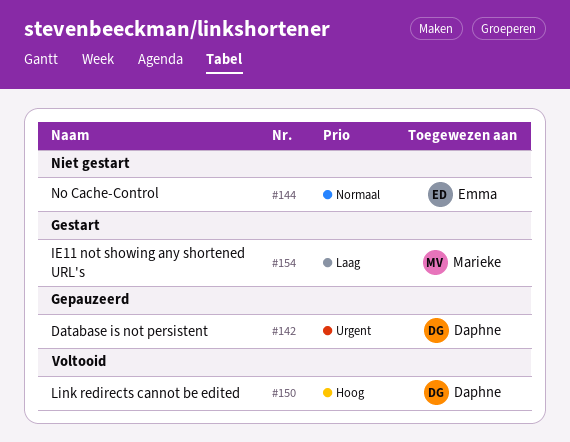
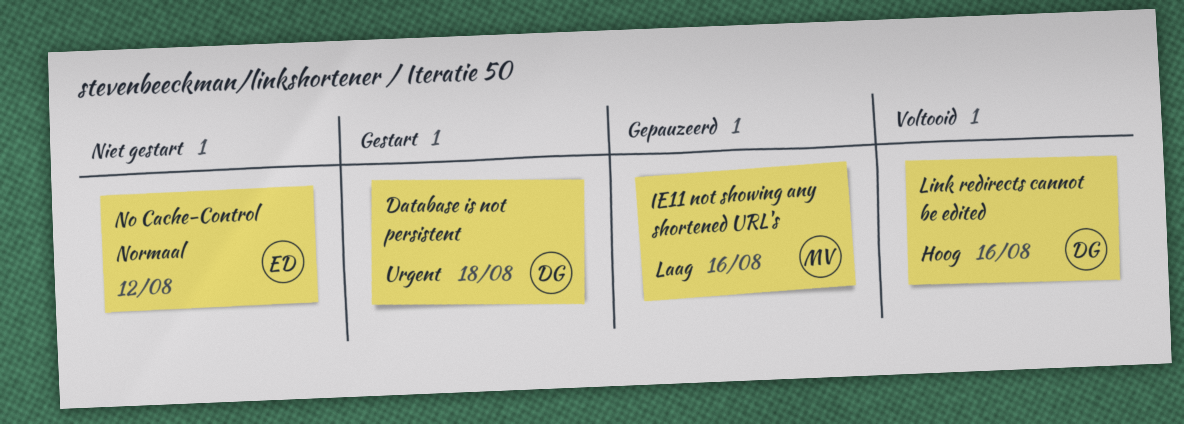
Database is not persistent, status: Gepauzeerd -> Gestart
IE11 not showing any shortened URL's, status: Gestart -> Gepauzeerd

